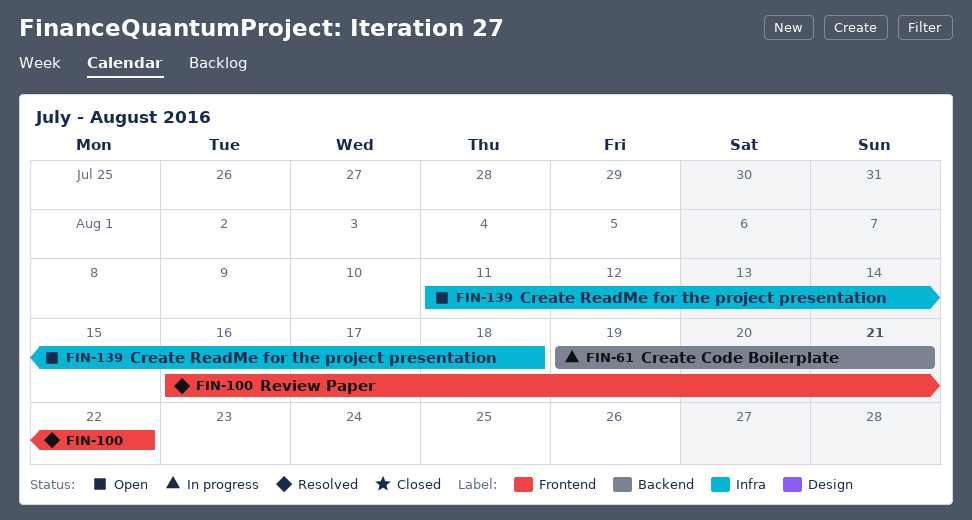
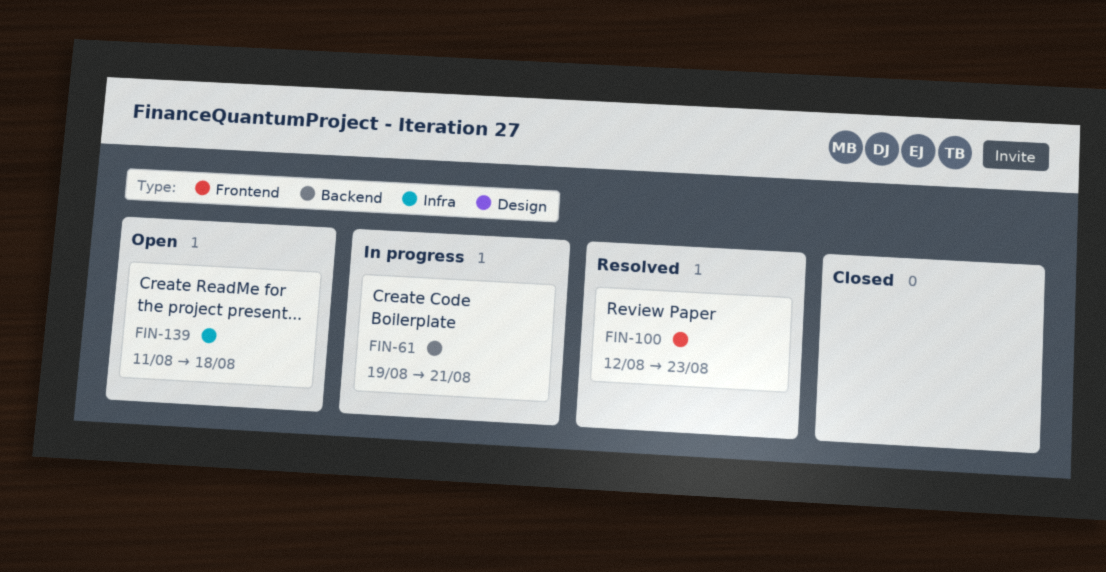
FIN-100, start: Aug 16 -> Aug 12
FIN-100, due: Aug 22 -> Aug 23

